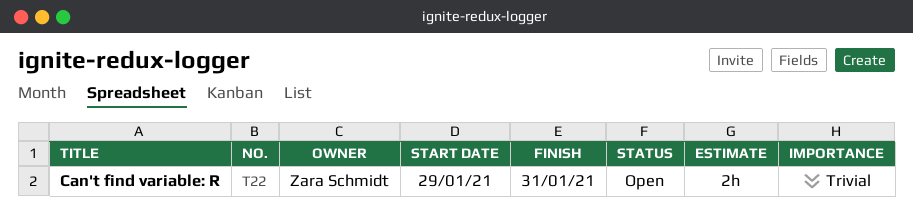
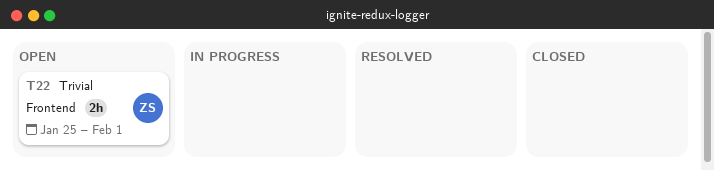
T22, start: Jan 29 -> Jan 25
T22, due: Jan 31 -> Feb 1

